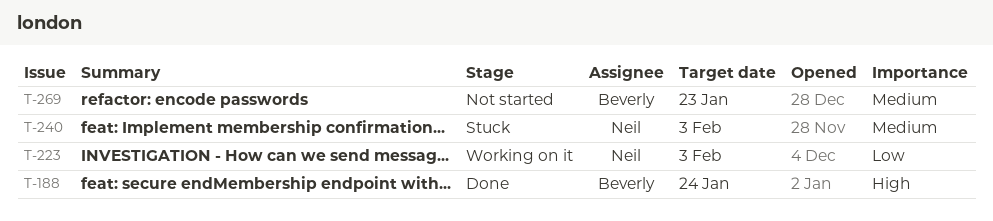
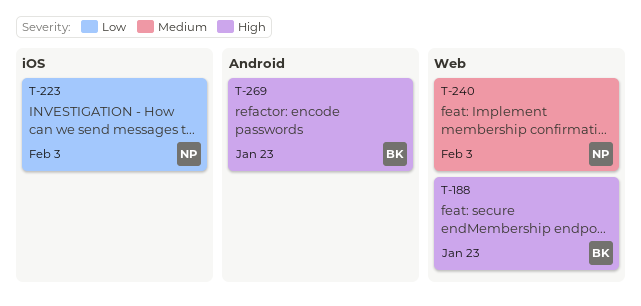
T-188, due: Jan 24 -> Jan 23
T-269, priority: Medium -> High

